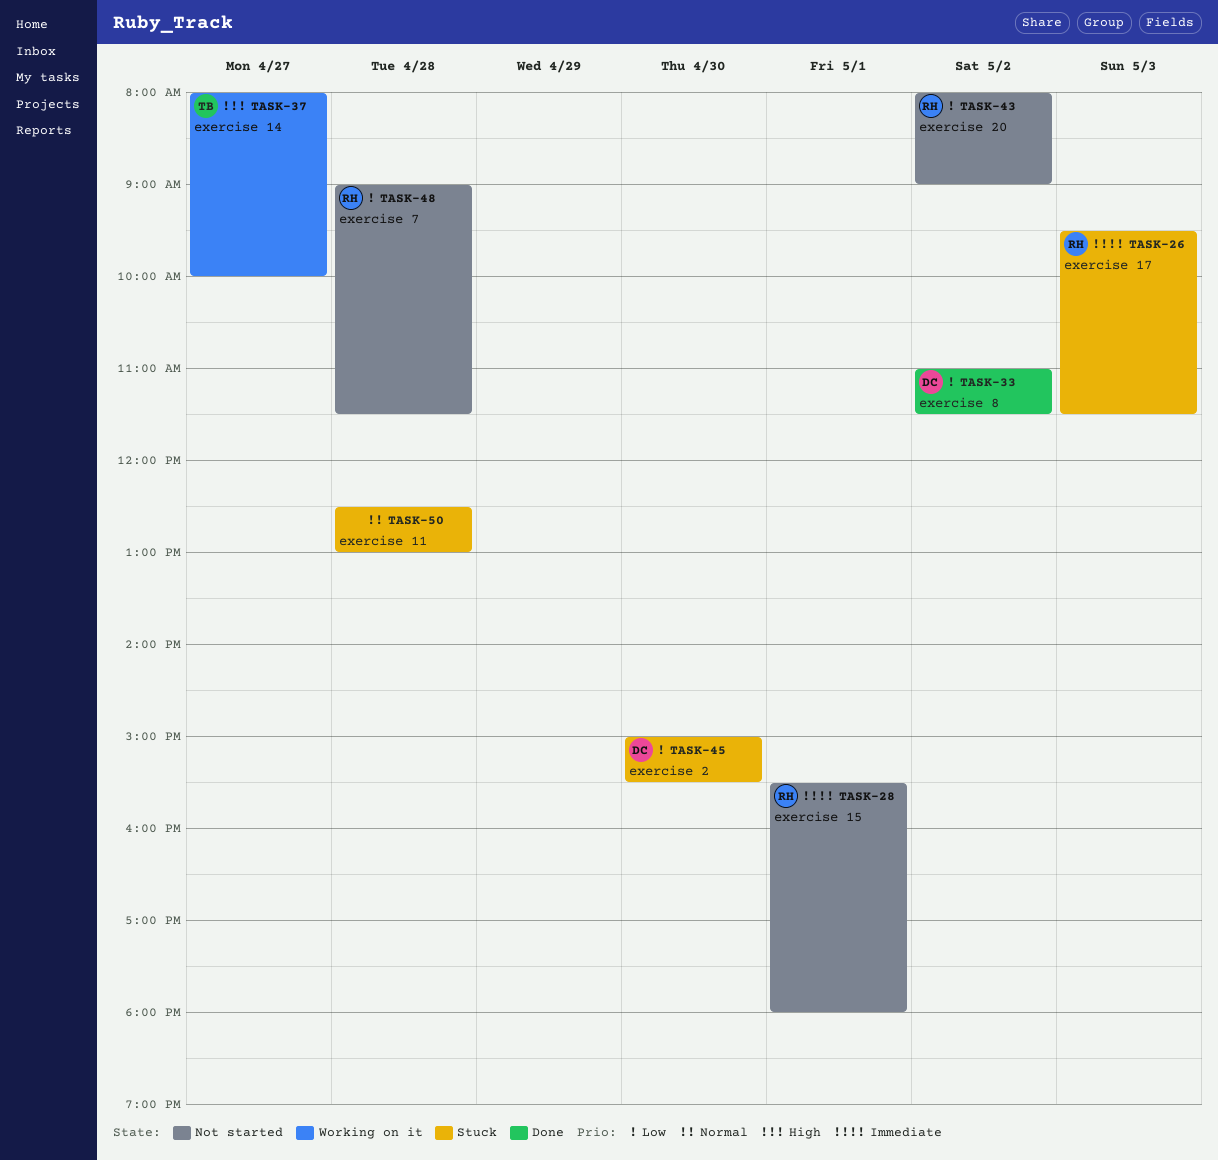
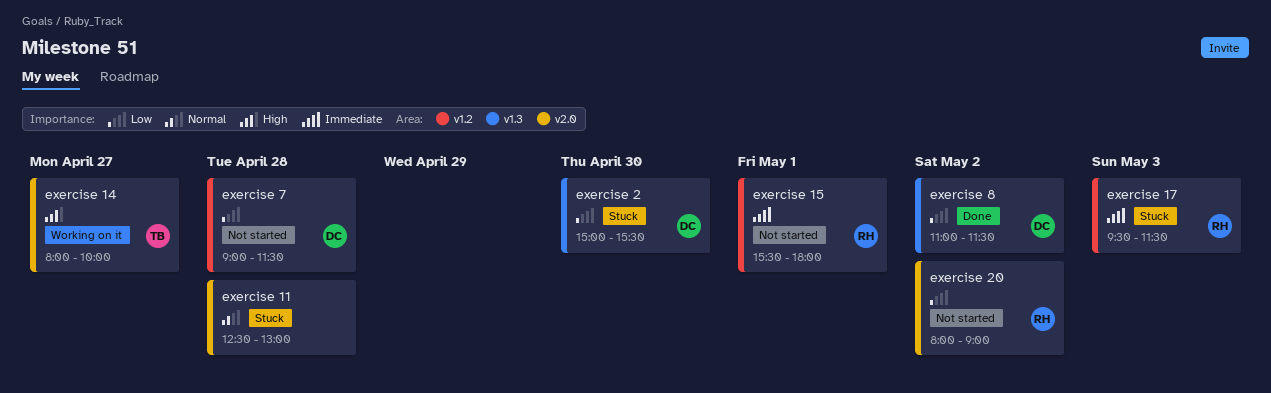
exercise 7, owner: RH -> DC

